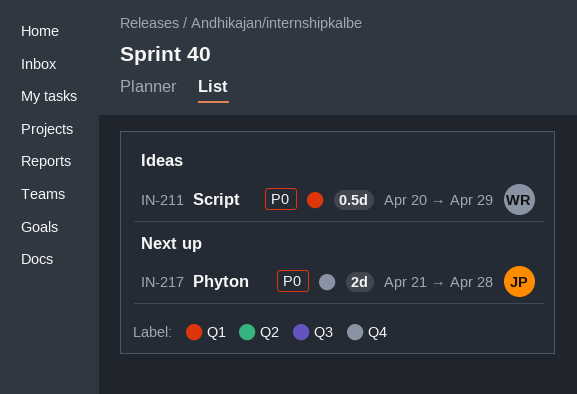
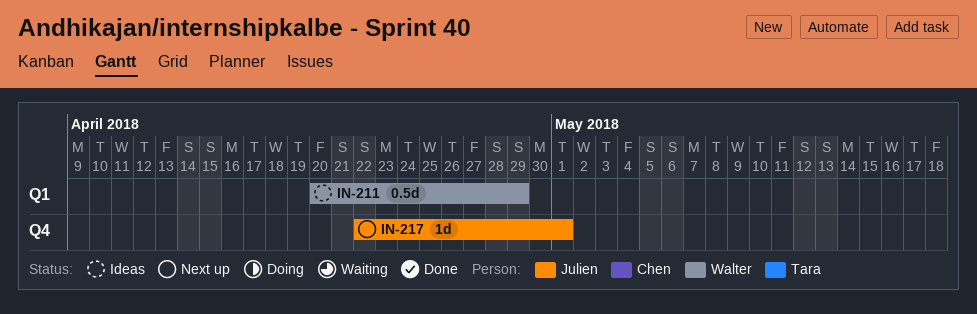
IN-217, estimate: 2d -> 1d
IN-217, start: Apr 21 -> Apr 22
IN-217, due: Apr 28 -> May 1

